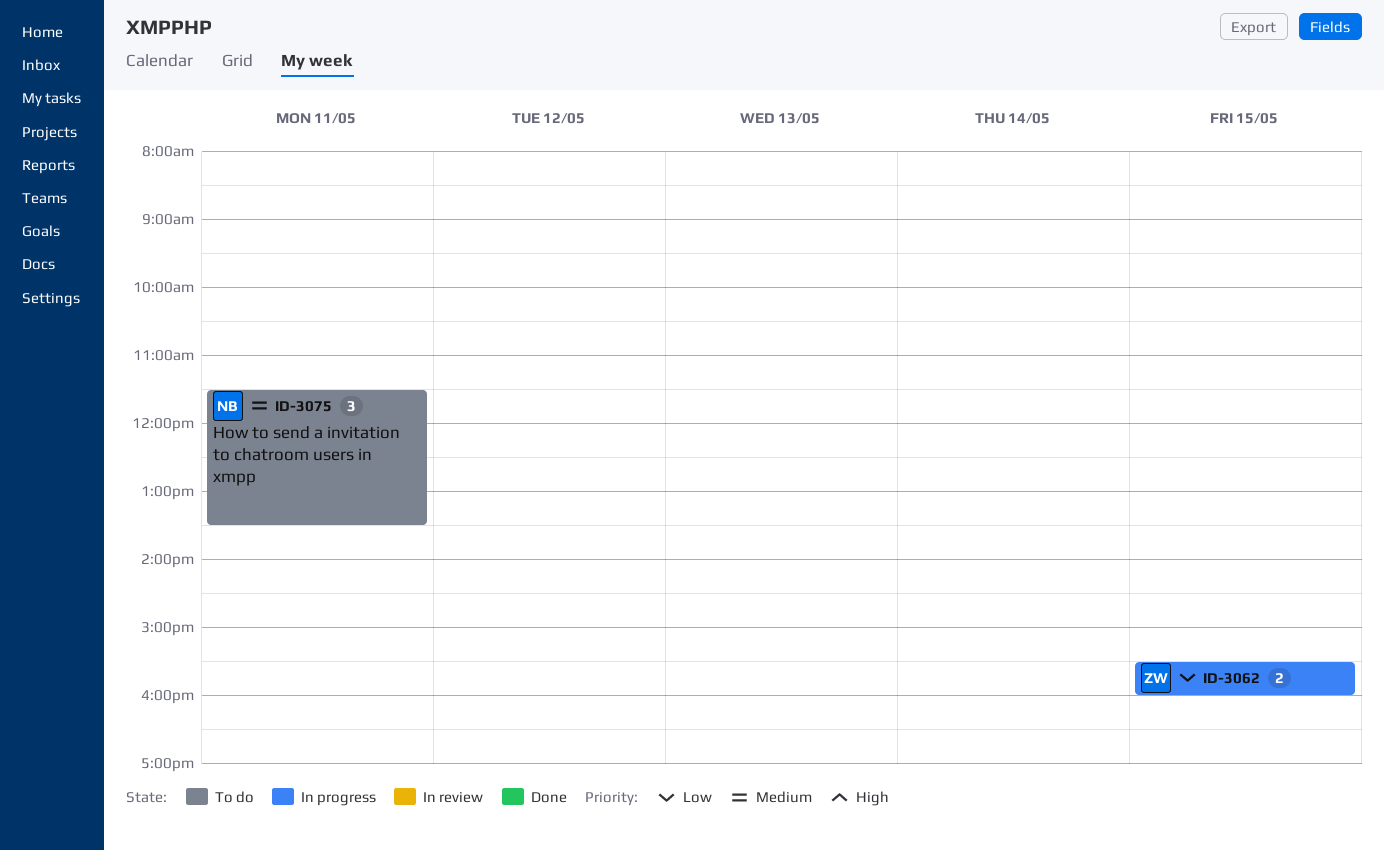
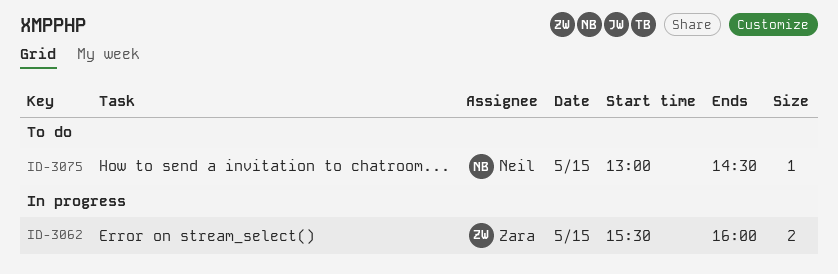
ID-3075, estimate: 3 -> 1
ID-3075, day: May 11 -> May 15
ID-3075, begins: 11:30 -> 13:00
ID-3075, ends: 13:30 -> 14:30

